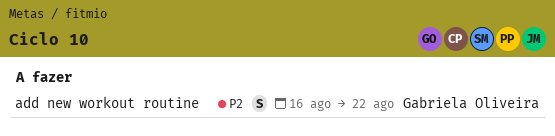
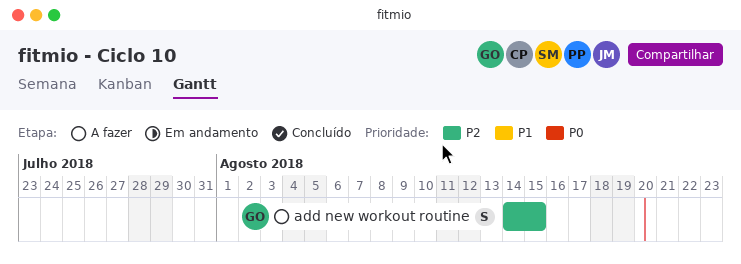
add new workout routine, start: Aug 16 -> Aug 14
add new workout routine, due: Aug 22 -> Aug 15

